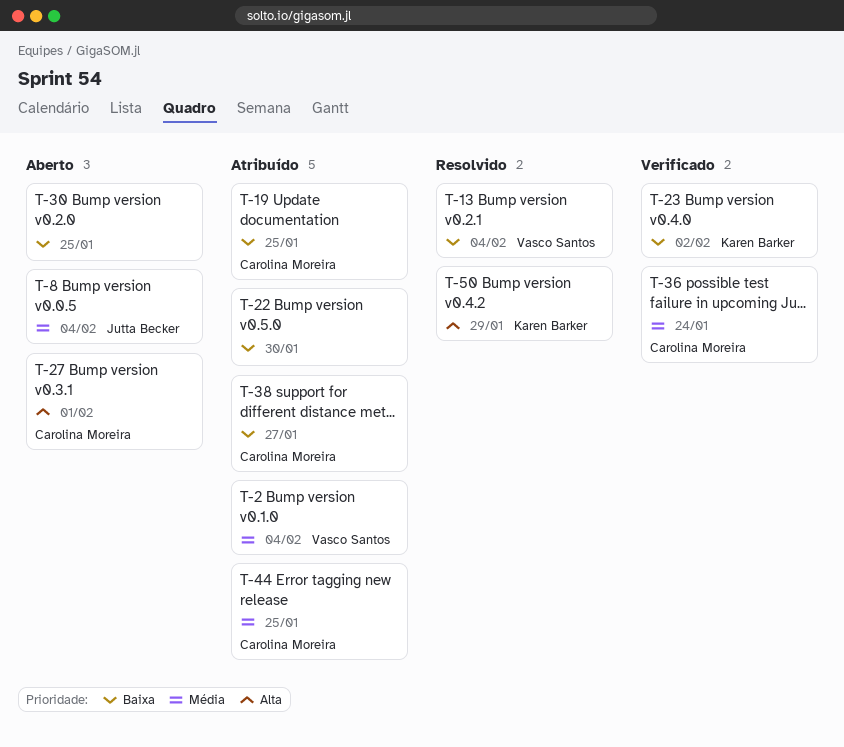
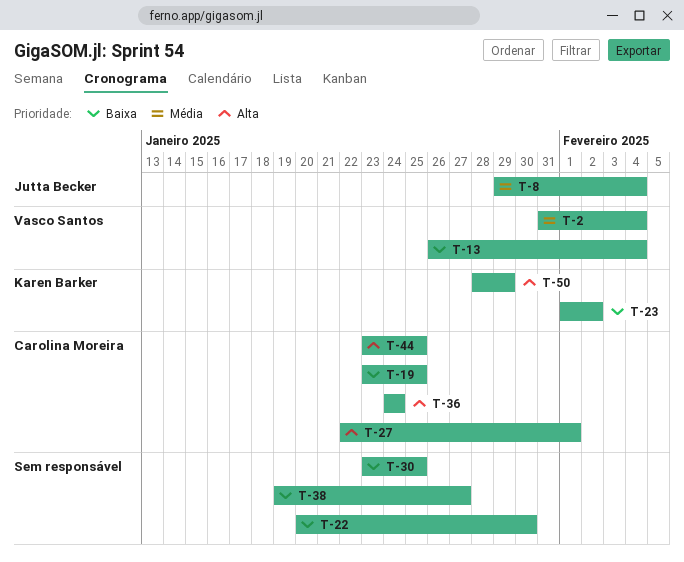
T-36, priority: Média -> Alta
T-38, owner: Carolina Moreira -> none
T-44, priority: Média -> Alta

